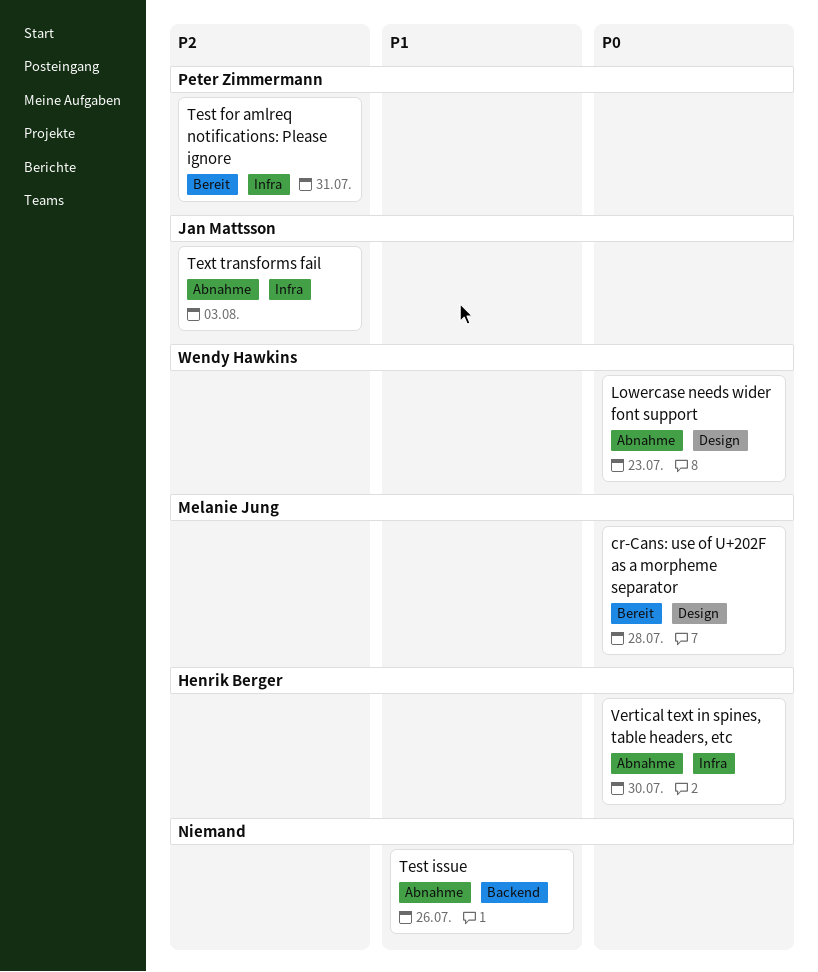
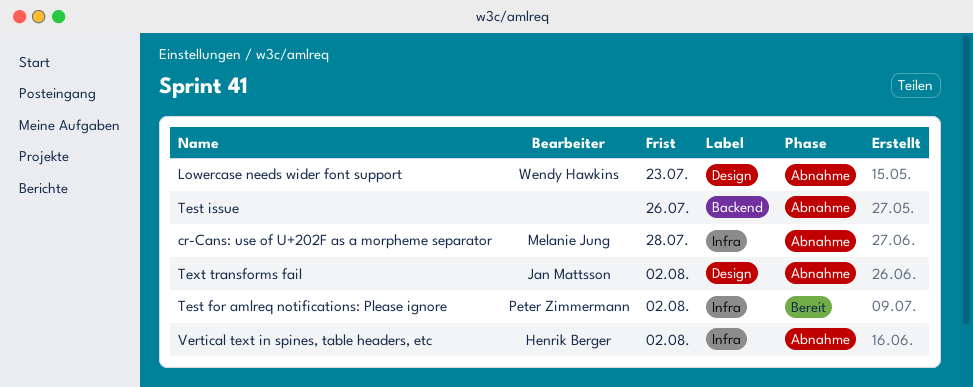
cr-Cans: use of U+202F as a morpheme separator, status: Bereit -> Abnahme
cr-Cans: use of U+202F as a morpheme separator, label: Design -> Infra
Test for amlreq notifications: Please ignore, due: Jul 31 -> Aug 2
Text transforms fail, label: Infra -> Design
Text transforms fail, due: Aug 3 -> Aug 2
Vertical text in spines, table headers, etc, due: Jul 30 -> Aug 2

